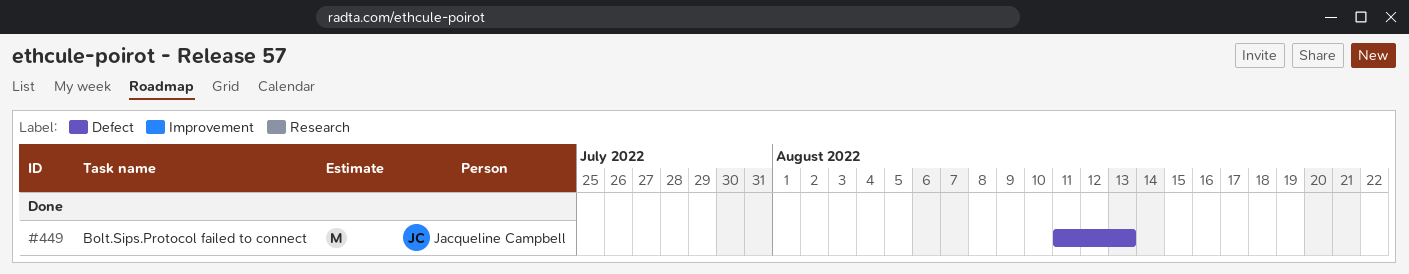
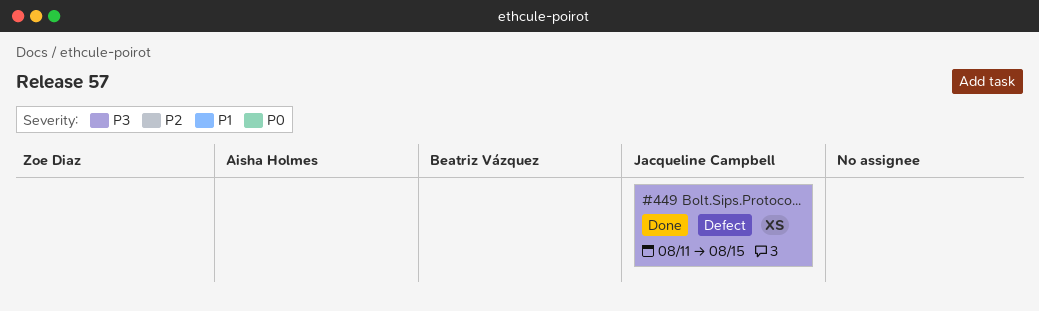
#449, estimate: M -> XS
#449, due: Aug 13 -> Aug 15

